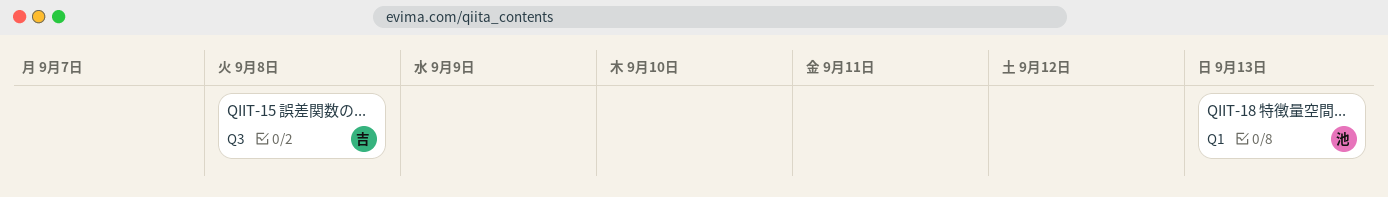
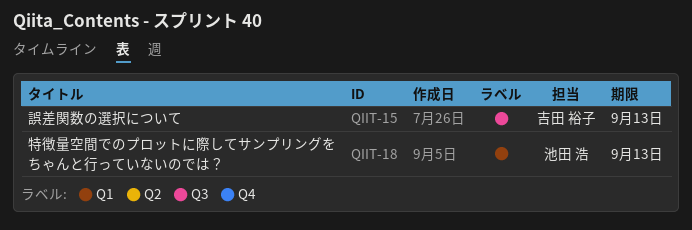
QIIT-15, due: Sep 8 -> Sep 13

